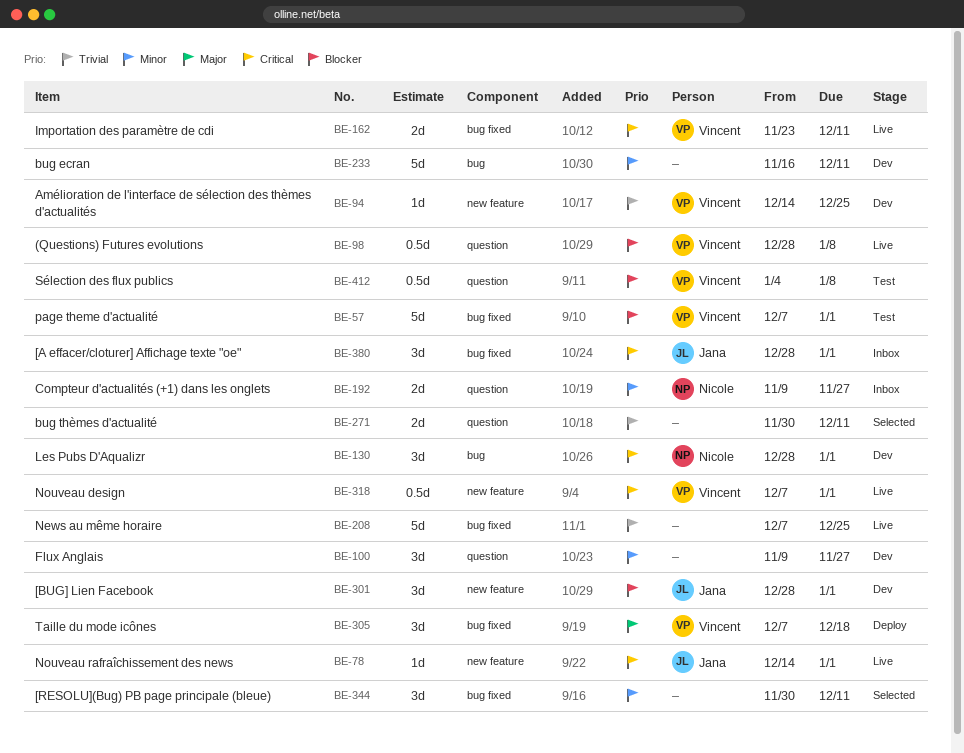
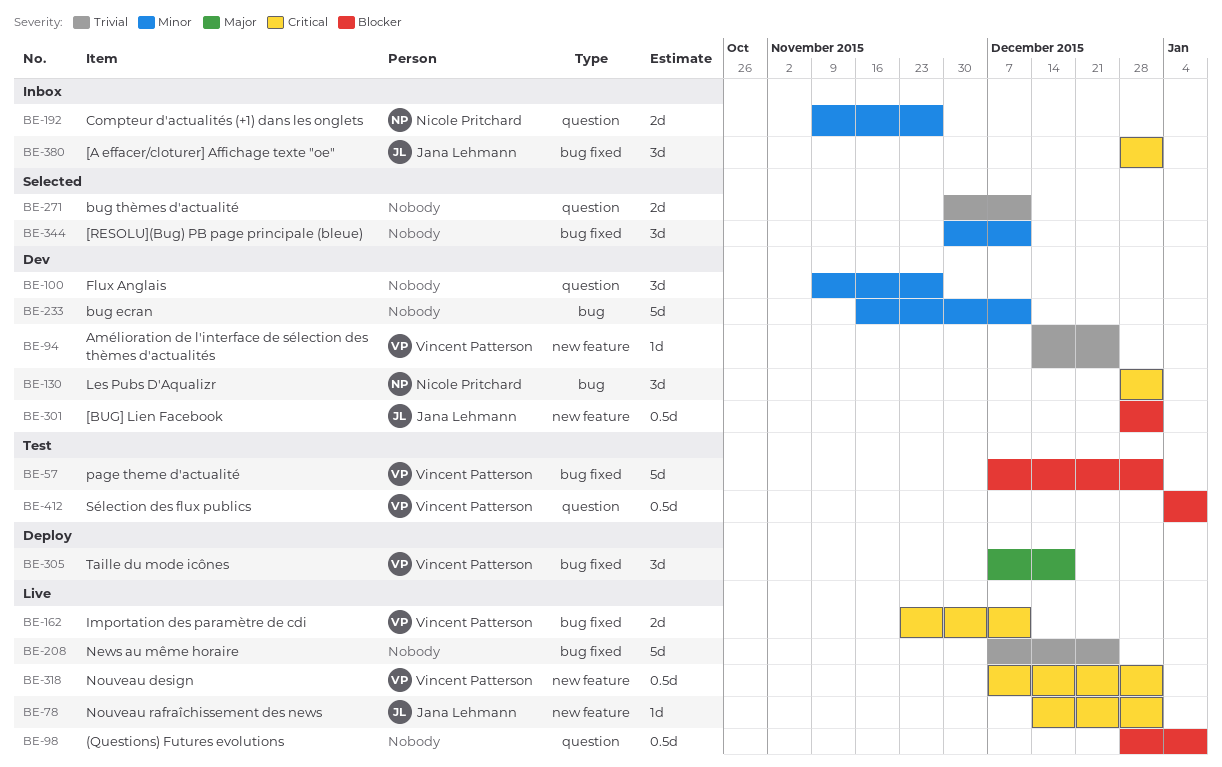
BE-98, owner: Vincent Patterson -> none
BE-301, estimate: 3d -> 0.5d

